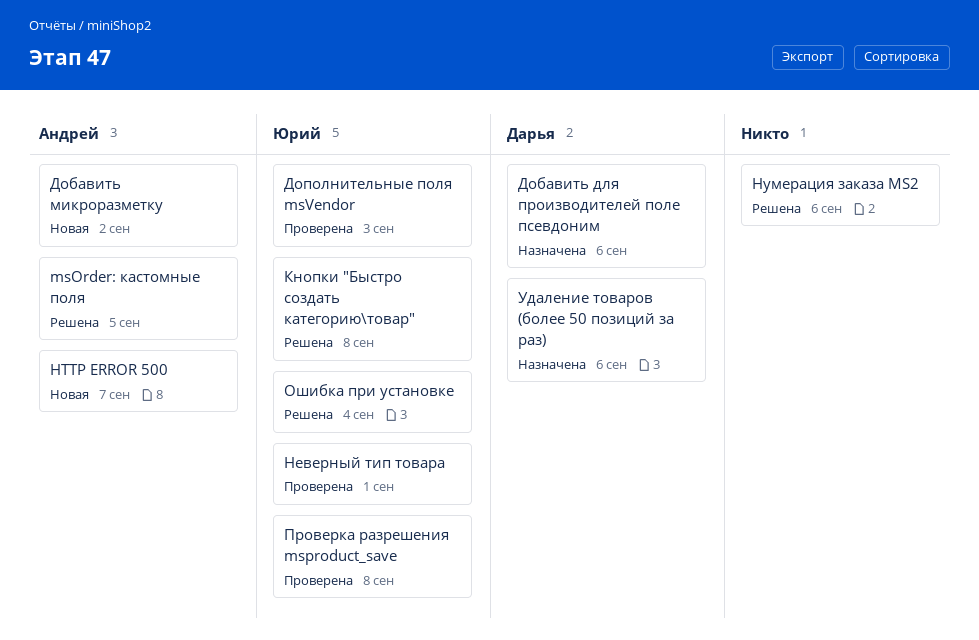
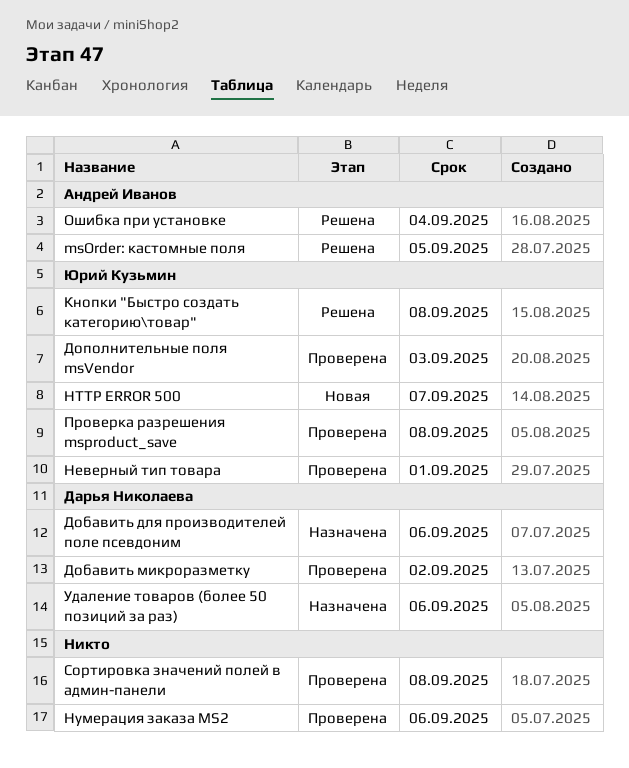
HTTP ERROR 500, owner: Андрей Иванов -> Юрий Кузьмин
Добавить микроразметку, status: Новая -> Проверена
Добавить микроразметку, owner: Андрей Иванов -> Дарья Николаева
Нумерация заказа MS2, status: Решена -> Проверена
Ошибка при установке, owner: Юрий Кузьмин -> Андрей Иванов
Сортировка значений полей в админ-панели: none -> present

